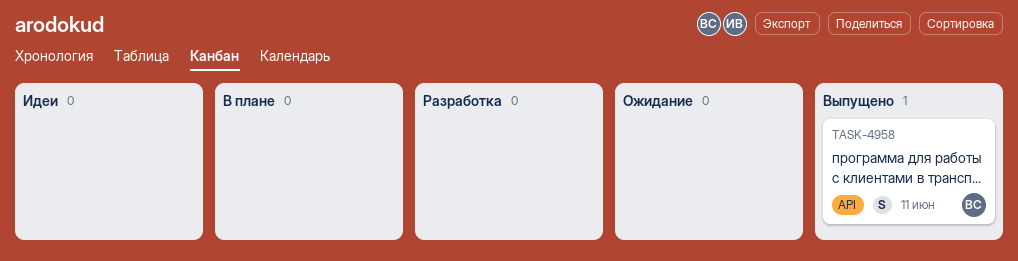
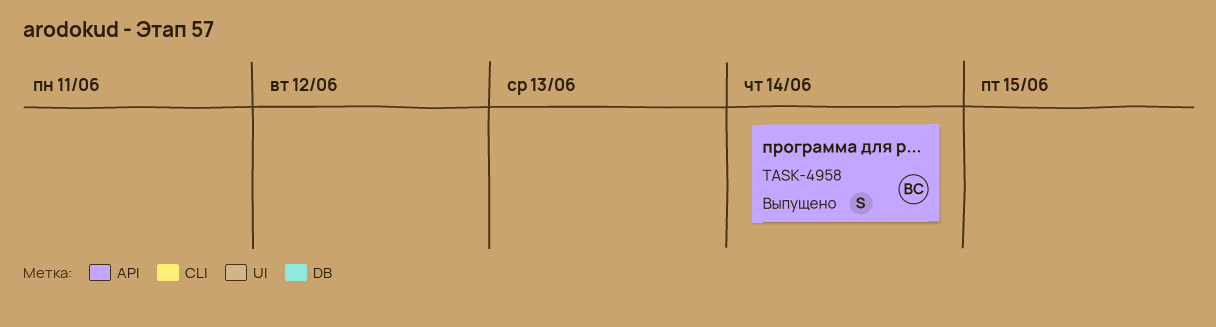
TASK-4958, due: Jun 11 -> Jun 14

